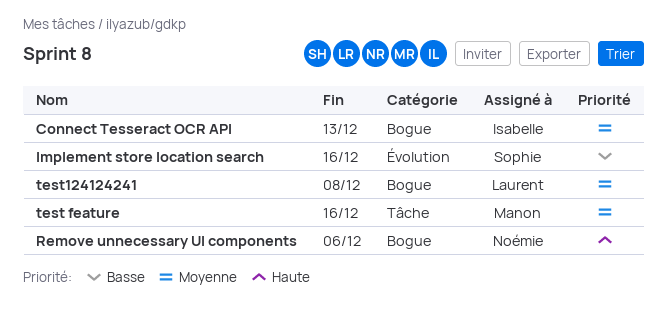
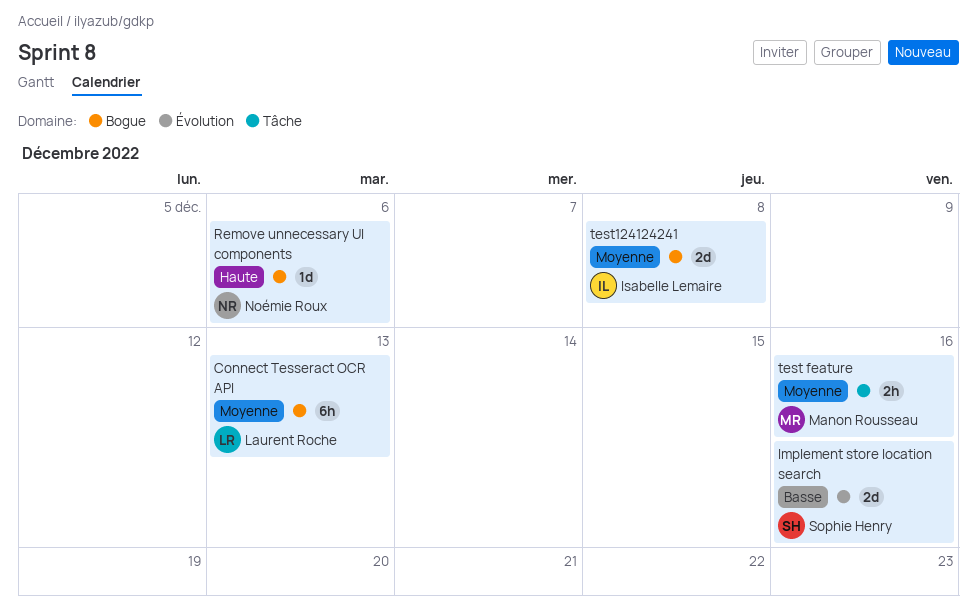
Connect Tesseract OCR API, owner: Isabelle Lemaire -> Laurent Roche
test124124241, owner: Laurent Roche -> Isabelle Lemaire

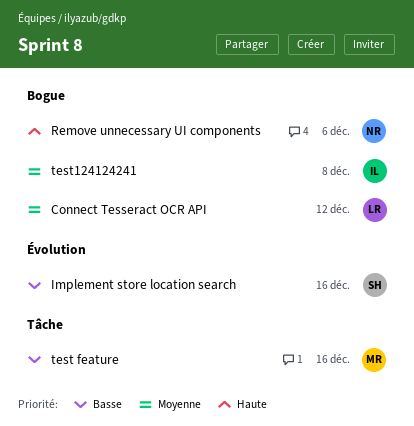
Connect Tesseract OCR API, due: Dec 13 -> Dec 12
test feature, priority: Moyenne -> Basse

